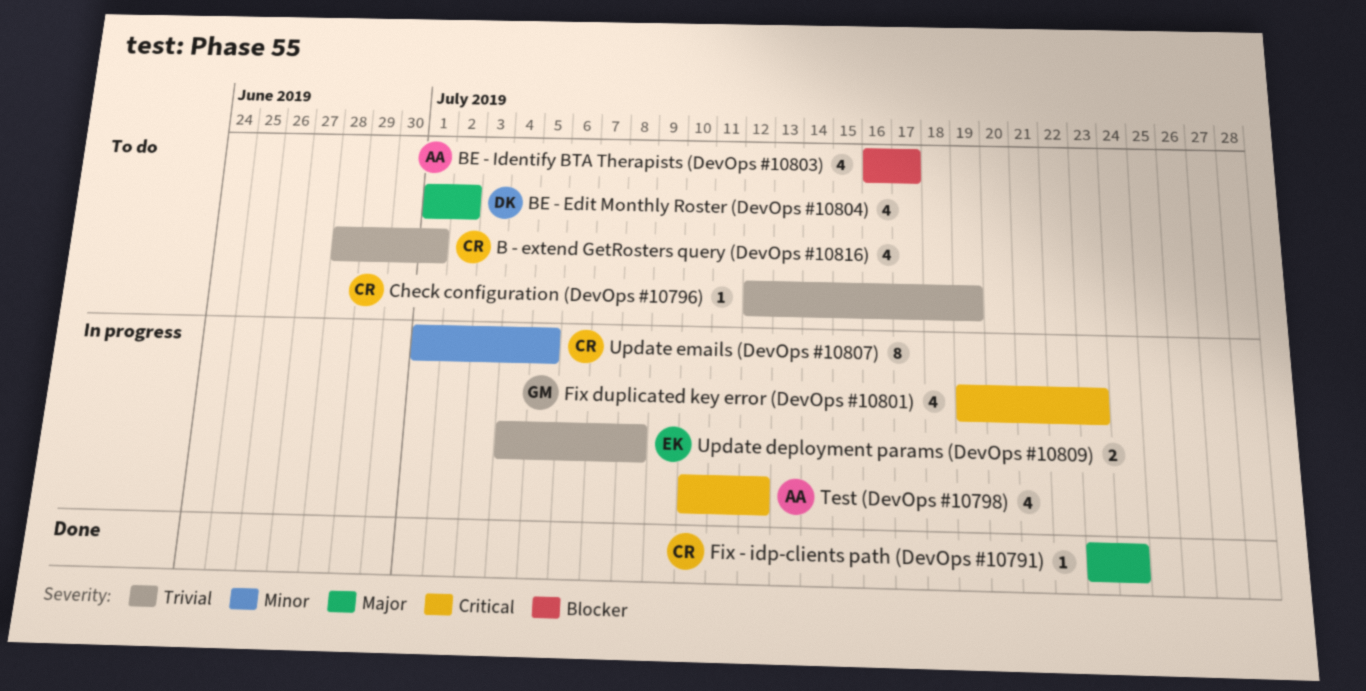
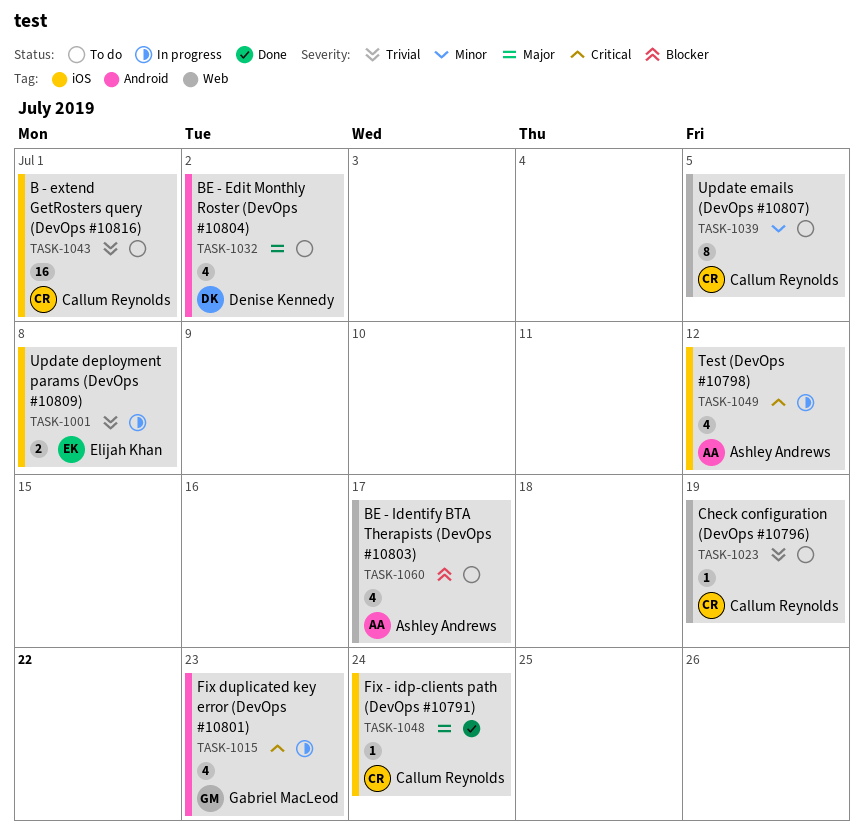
B - extend GetRosters query (DevOps #10816), estimate: 4 -> 16
Update emails (DevOps #10807), status: In progress -> To do

